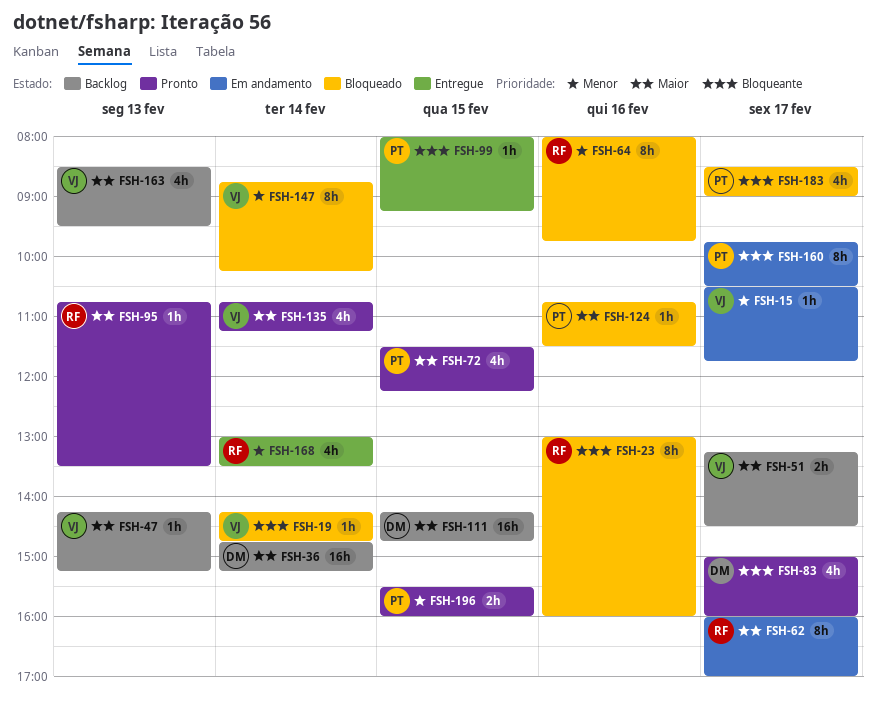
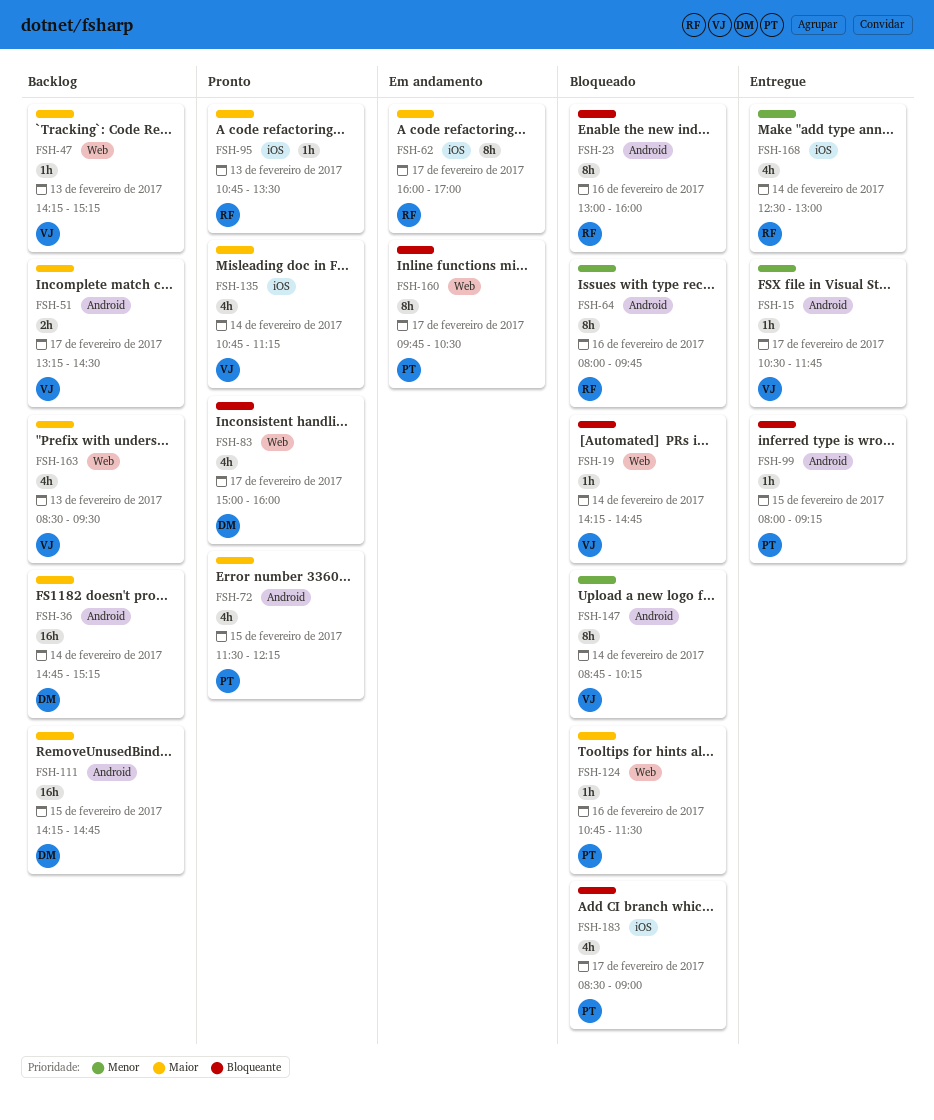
FSH-15, status: Em andamento -> Entregue
FSH-168, begins: 13:00 -> 12:30
FSH-168, ends: 13:30 -> 13:00
FSH-196: present -> none

